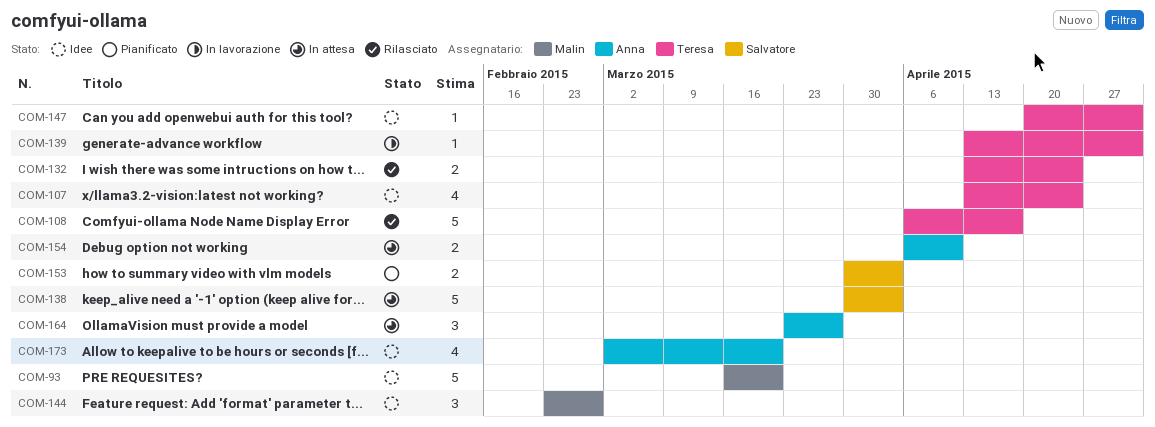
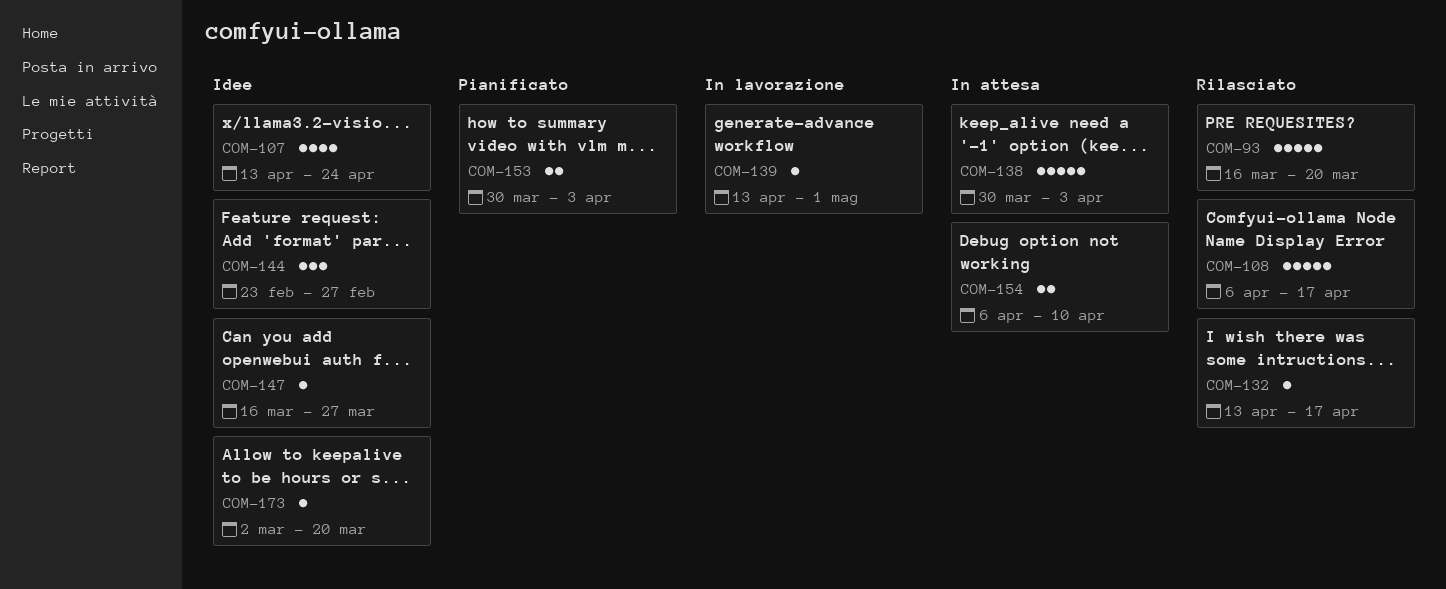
COM-93, status: Idee -> Rilasciato
COM-132, estimate: 2 -> 1
COM-132, due: Apr 24 -> Apr 17
COM-147, start: Apr 20 -> Mar 16
COM-147, due: May 1 -> Mar 27
COM-164: present -> none
COM-173, estimate: 4 -> 1

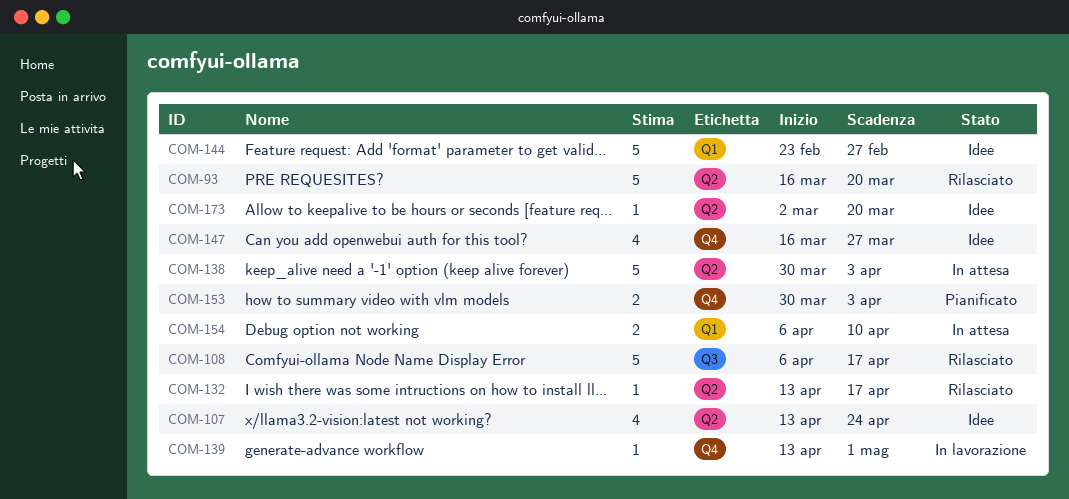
COM-144, estimate: 3 -> 5
COM-147, estimate: 1 -> 4

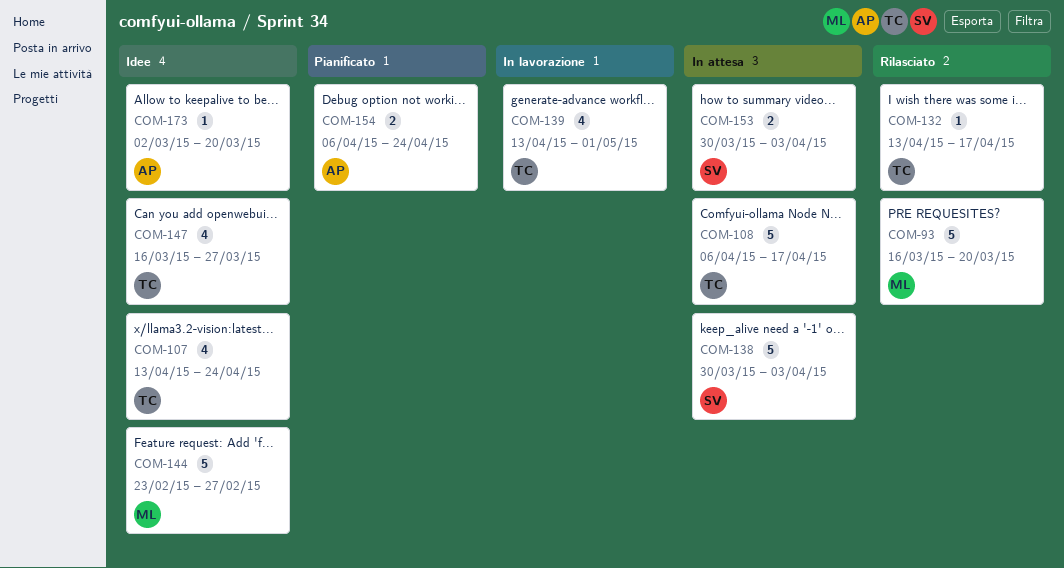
COM-108, status: Rilasciato -> In attesa
COM-139, estimate: 1 -> 4
COM-153, status: Pianificato -> In attesa
COM-154, status: In attesa -> Pianificato
COM-154, due: Apr 10 -> Apr 24

